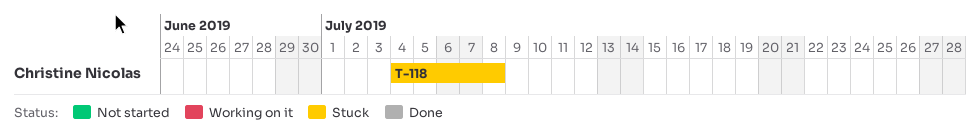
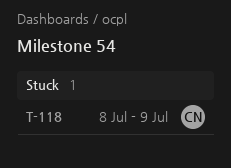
T-118, start: Jul 4 -> Jul 8
T-118, due: Jul 8 -> Jul 9

